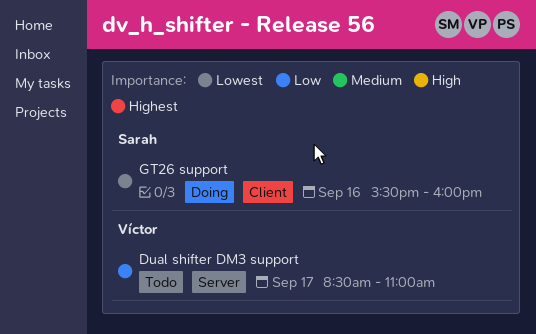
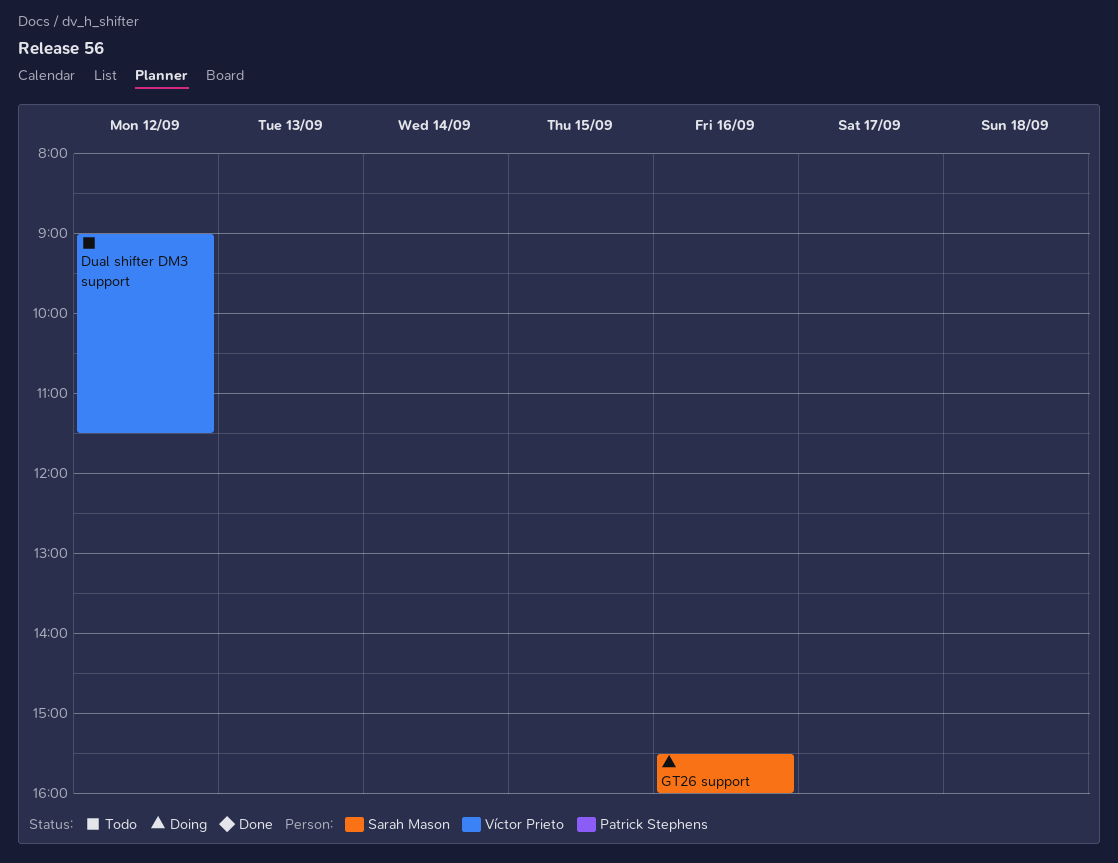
Dual shifter DM3 support, day: Sep 17 -> Sep 12
Dual shifter DM3 support, begins: 08:30 -> 09:00
Dual shifter DM3 support, ends: 11:00 -> 11:30

